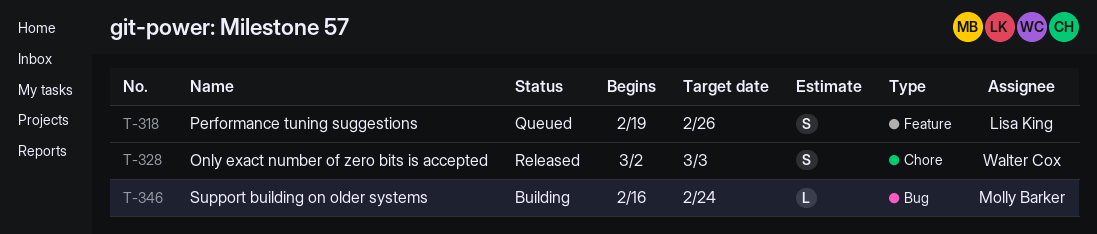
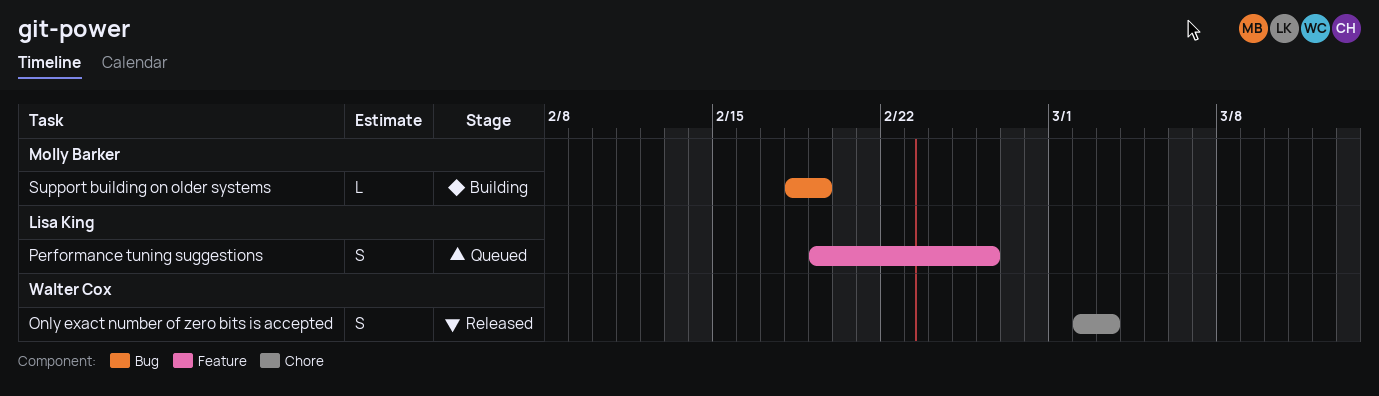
Support building on older systems, start: Feb 16 -> Feb 18
Support building on older systems, due: Feb 24 -> Feb 19

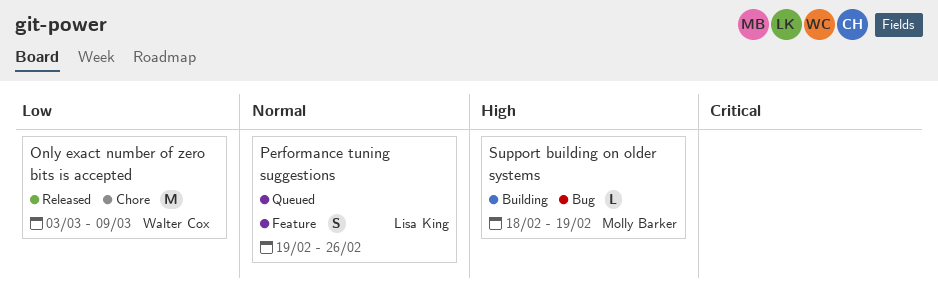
Only exact number of zero bits is accepted, estimate: S -> M
Only exact number of zero bits is accepted, start: Mar 2 -> Mar 3
Only exact number of zero bits is accepted, due: Mar 3 -> Mar 9

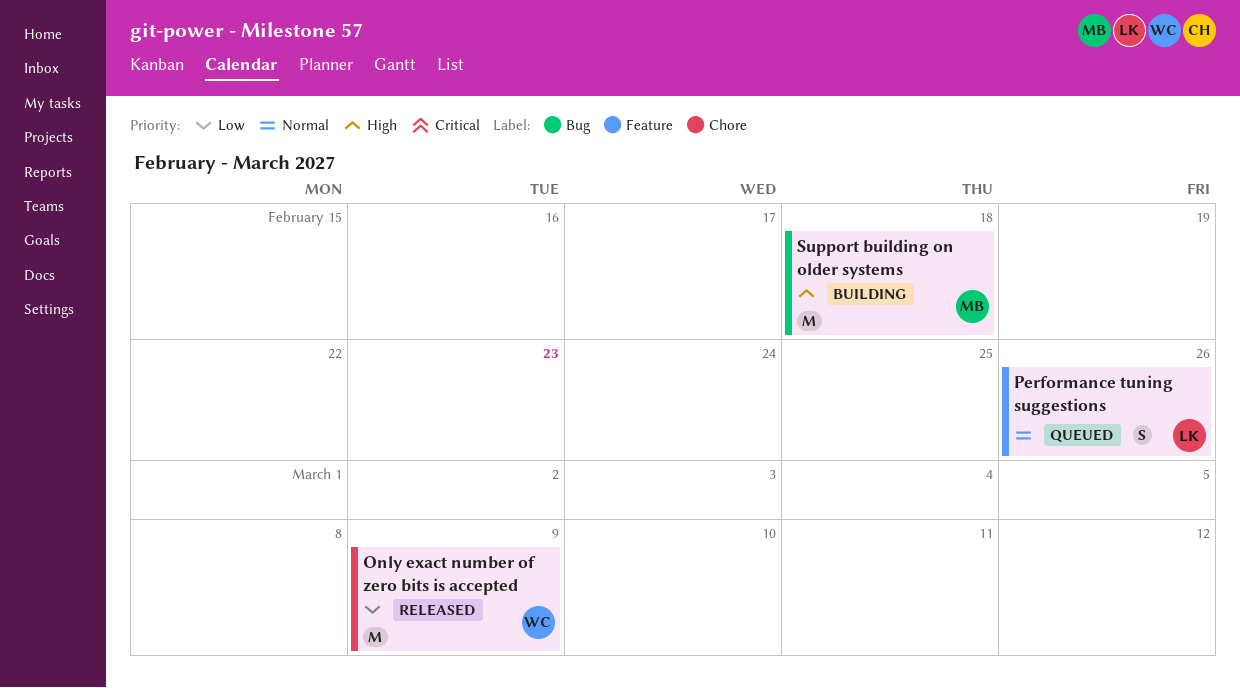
Support building on older systems, estimate: L -> M
Support building on older systems, due: Feb 19 -> Feb 18

